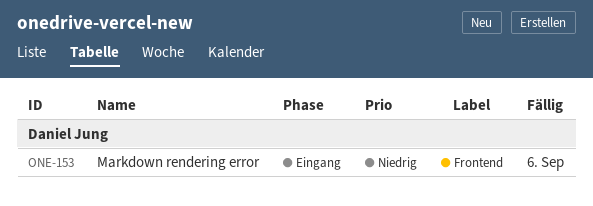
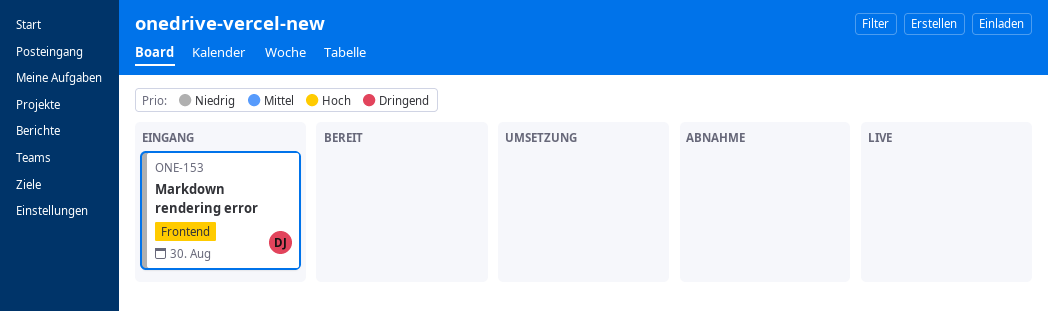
ONE-153, due: Sep 6 -> Aug 30

